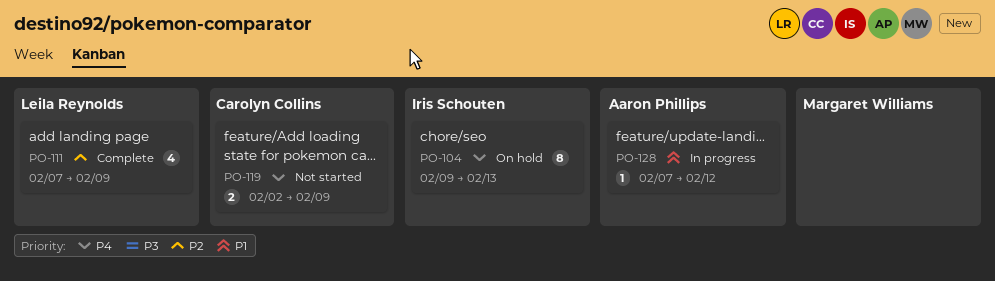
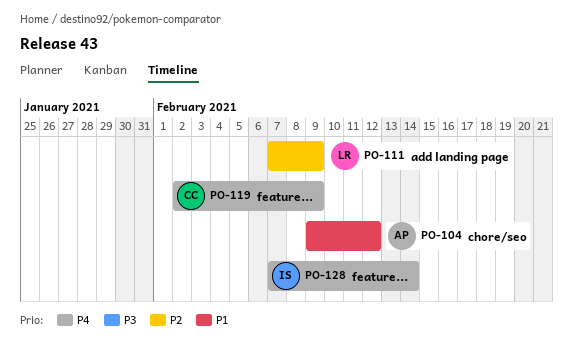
PO-104, owner: Iris Schouten -> Aaron Phillips
PO-104, priority: P4 -> P1
PO-104, due: Feb 13 -> Feb 12
PO-128, owner: Aaron Phillips -> Iris Schouten
PO-128, priority: P1 -> P4
PO-128, due: Feb 12 -> Feb 14

